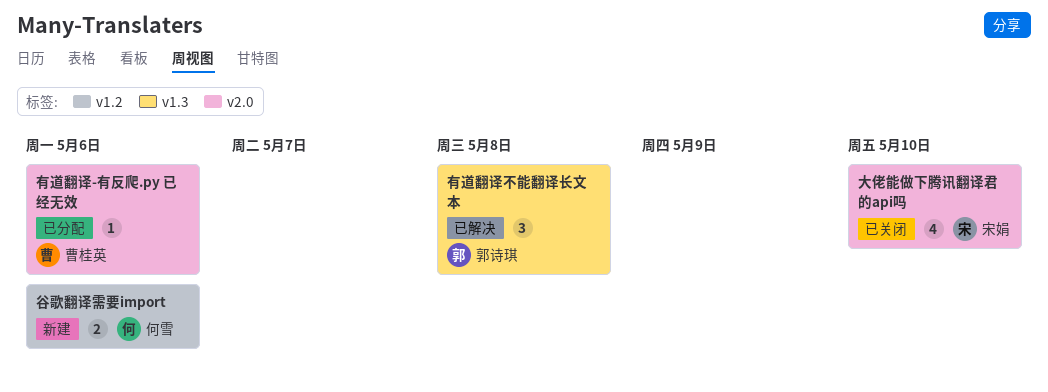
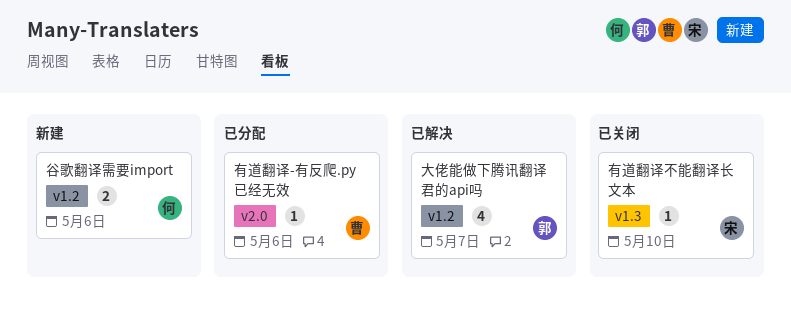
大佬能做下腾讯翻译君的api吗, status: 已关闭 -> 已解决
大佬能做下腾讯翻译君的api吗, owner: 宋娟 -> 郭诗琪
大佬能做下腾讯翻译君的api吗, label: v2.0 -> v1.2
大佬能做下腾讯翻译君的api吗, due: May 10 -> May 7
有道翻译不能翻译长文本, status: 已解决 -> 已关闭
有道翻译不能翻译长文本, owner: 郭诗琪 -> 宋娟
有道翻译不能翻译长文本, estimate: 3 -> 1
有道翻译不能翻译长文本, due: May 8 -> May 10

